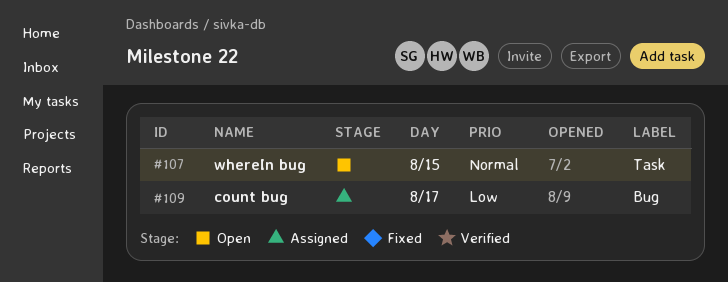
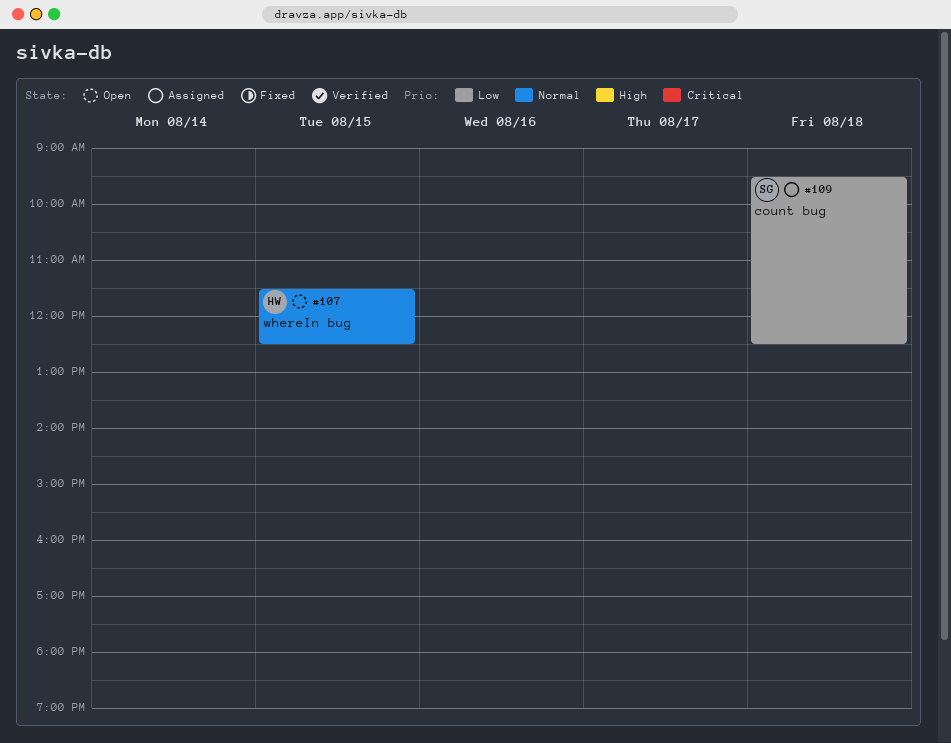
#109, day: Aug 17 -> Aug 18

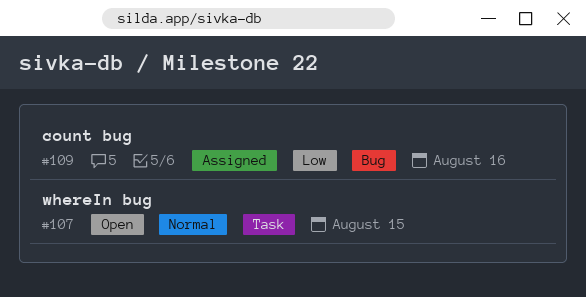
#109, day: Aug 18 -> Aug 16

